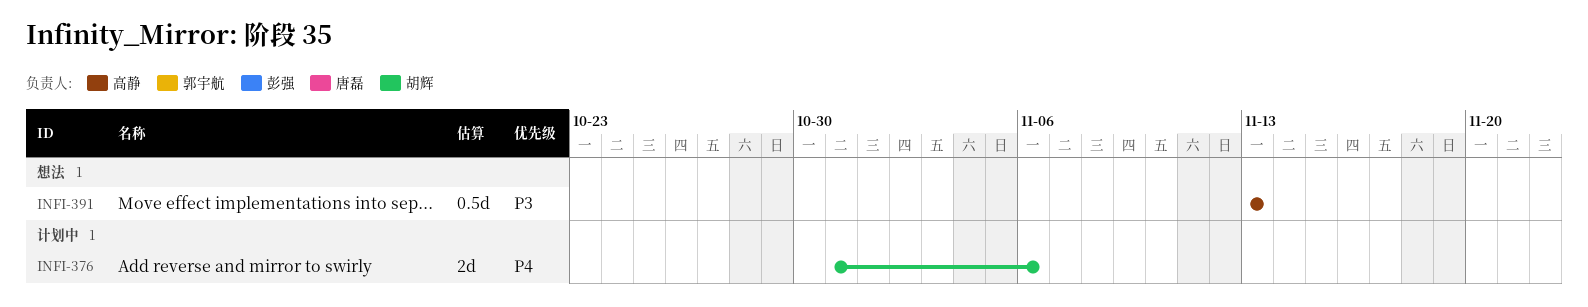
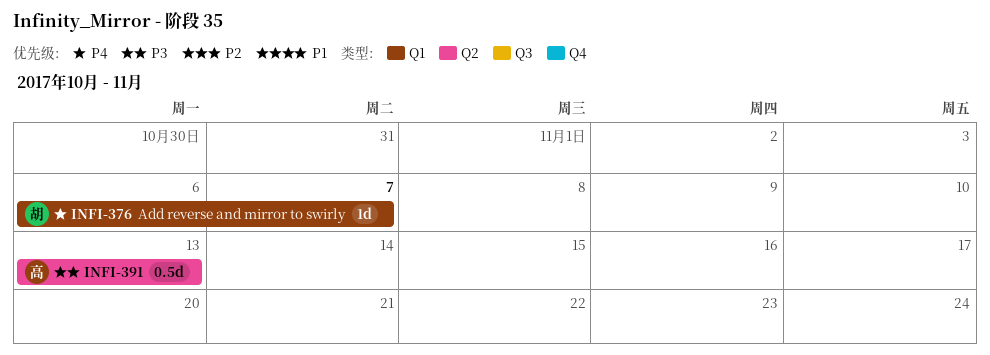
INFI-376, estimate: 2d -> 1d
INFI-376, start: Oct 31 -> Nov 6
INFI-376, due: Nov 6 -> Nov 7

